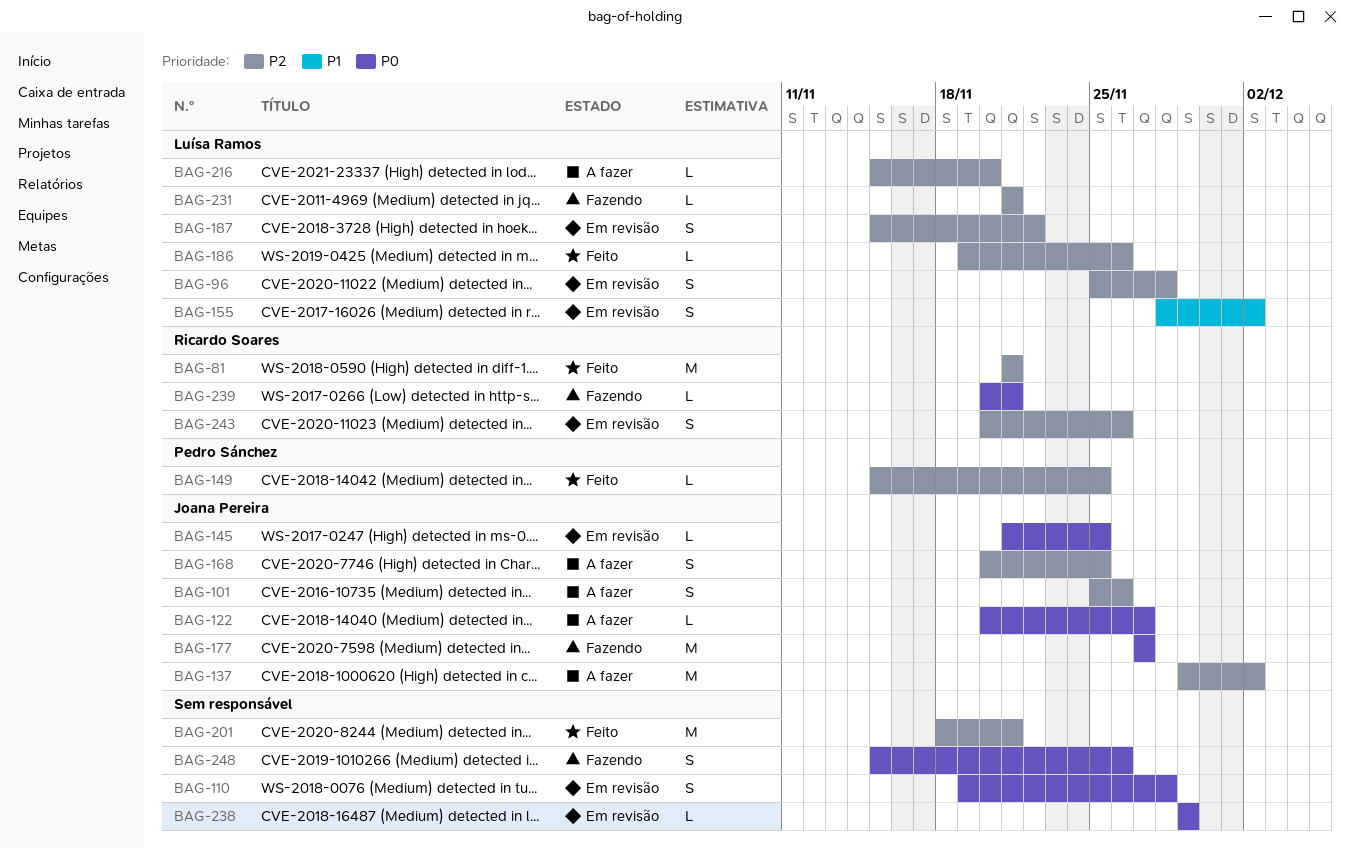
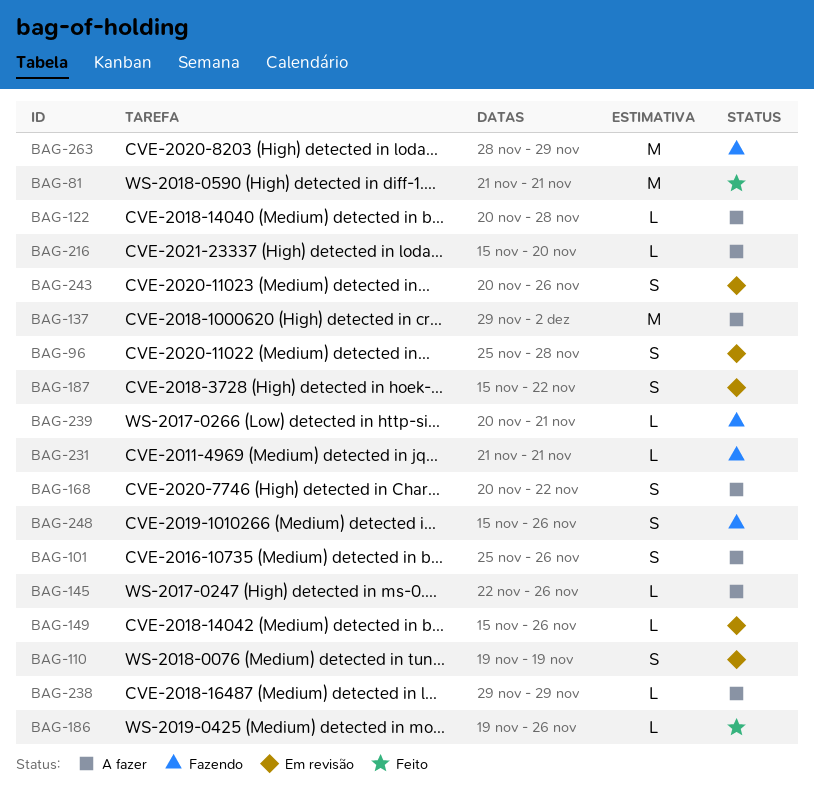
BAG-110, due: Nov 28 -> Nov 19
BAG-122, due: Nov 27 -> Nov 28
BAG-145, status: Em revisão -> A fazer
BAG-145, start: Nov 21 -> Nov 22
BAG-145, due: Nov 25 -> Nov 26
BAG-149, status: Feito -> Em revisão
BAG-149, due: Nov 25 -> Nov 26
BAG-155: present -> none
BAG-168, due: Nov 25 -> Nov 22
BAG-177: present -> none
BAG-201: present -> none
BAG-238, status: Em revisão -> A fazer
BAG-263: none -> present

